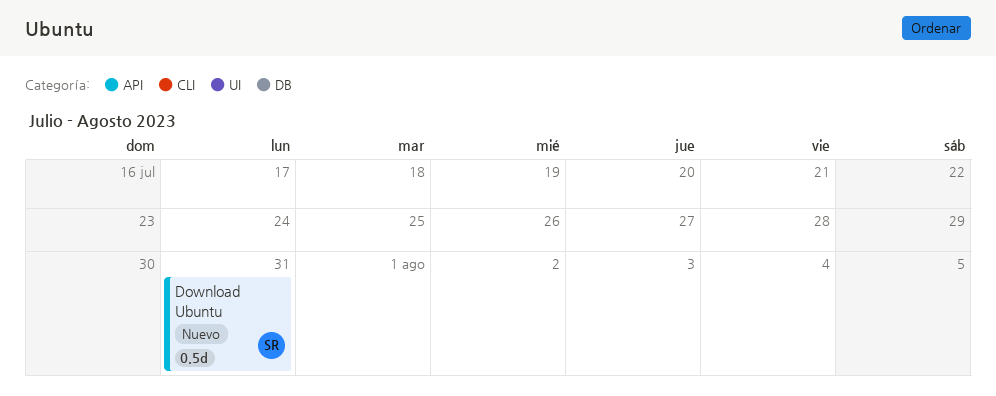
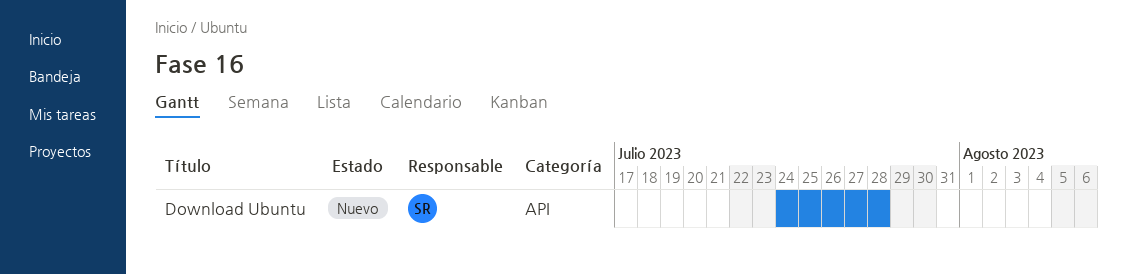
Download Ubuntu, due: Jul 31 -> Jul 28

